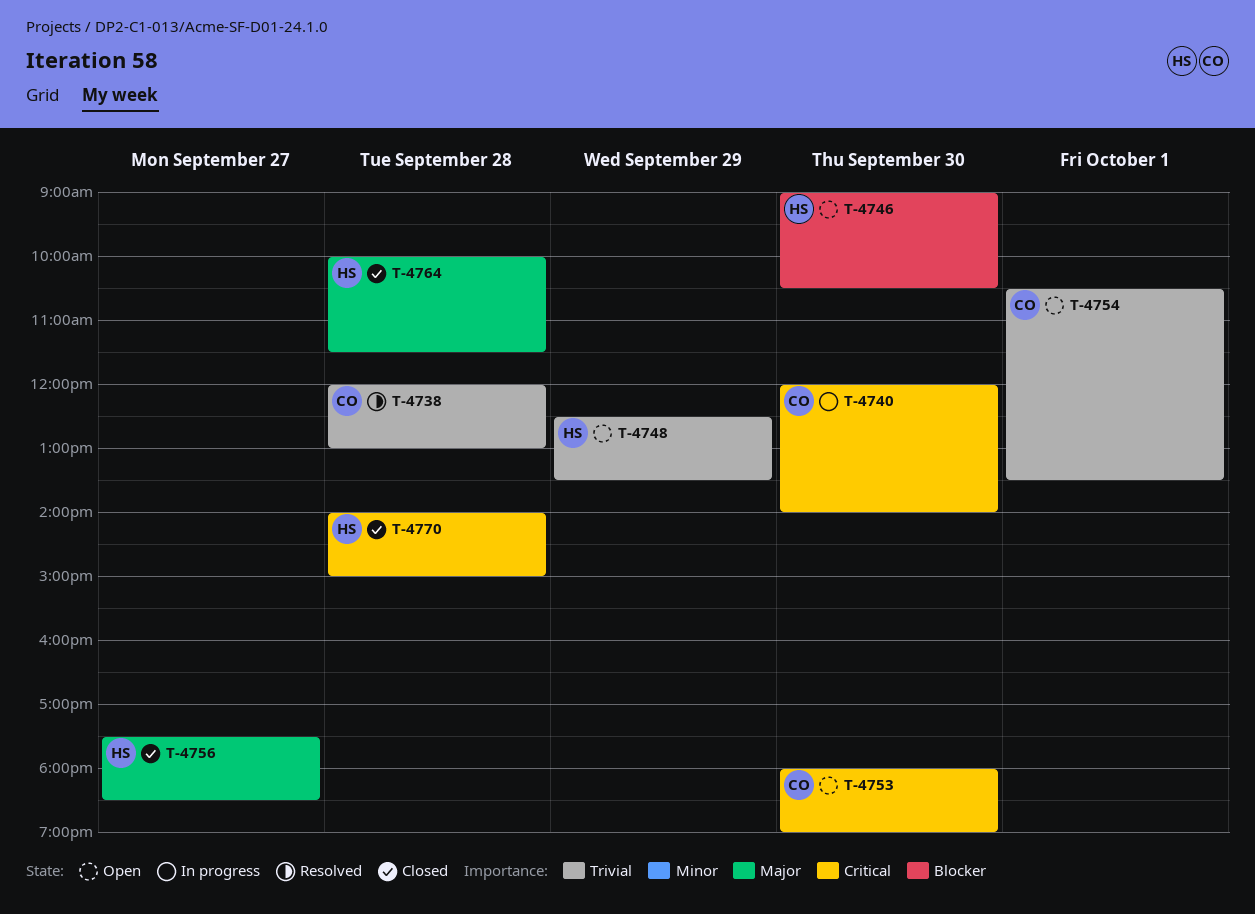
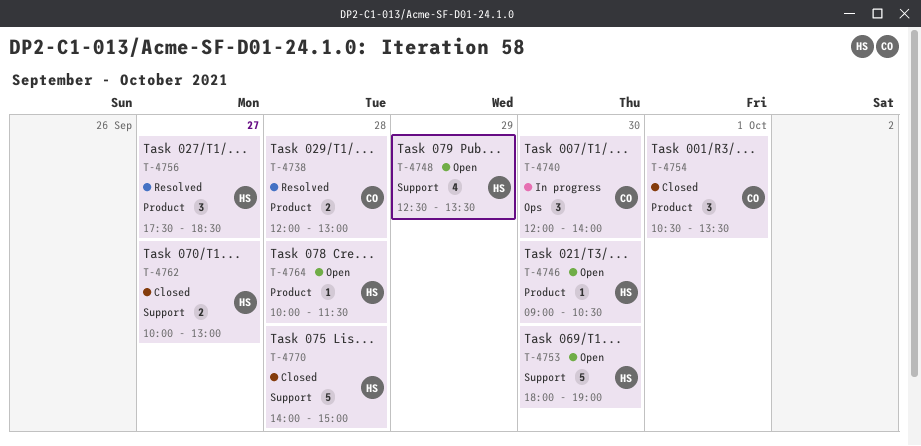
T-4753, owner: CO -> HS
T-4754, status: Open -> Closed
T-4756, status: Closed -> Resolved
T-4762: none -> present
T-4764, status: Closed -> Open

